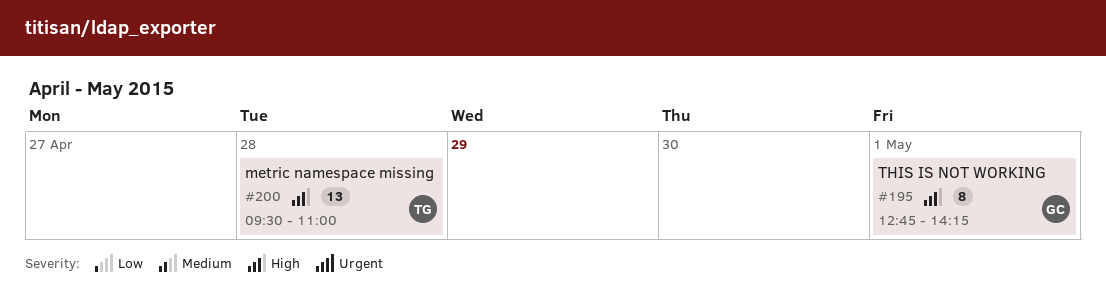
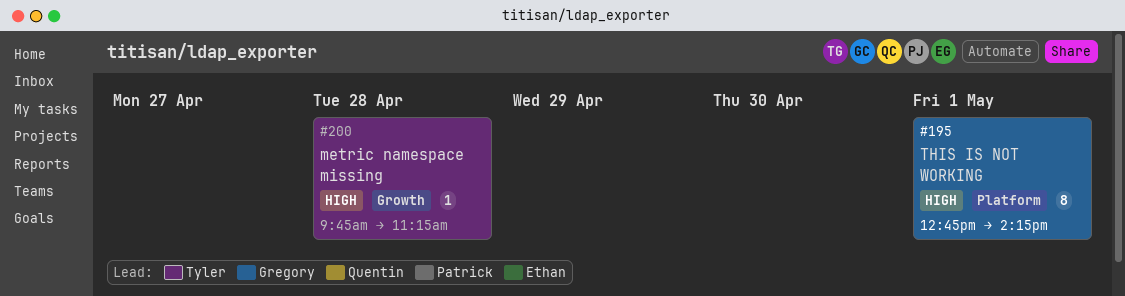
#200, estimate: 13 -> 1
#200, begins: 09:30 -> 09:45
#200, ends: 11:00 -> 11:15

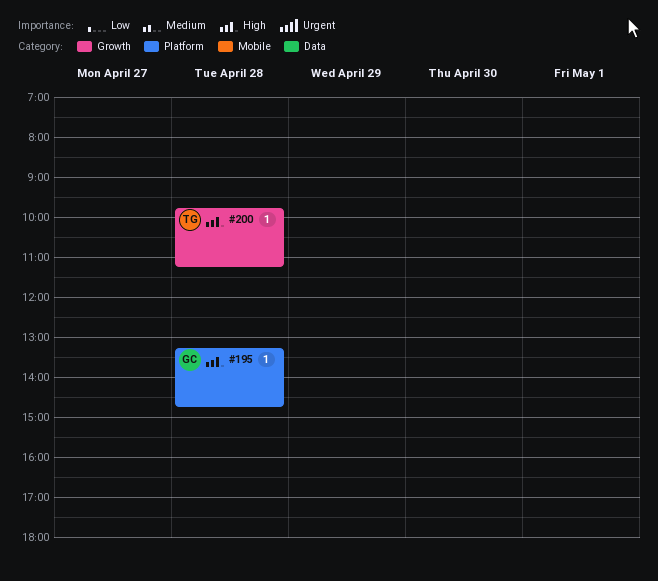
#195, estimate: 8 -> 1
#195, day: May 1 -> Apr 28
#195, begins: 12:45 -> 13:15
#195, ends: 14:15 -> 14:45

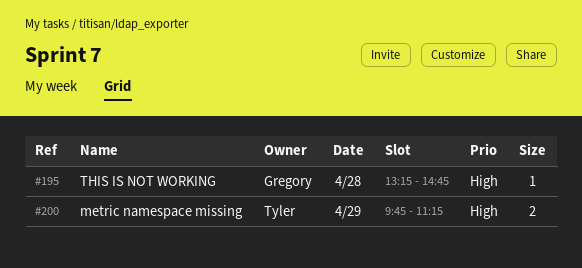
#200, estimate: 1 -> 2
#200, day: Apr 28 -> Apr 29

